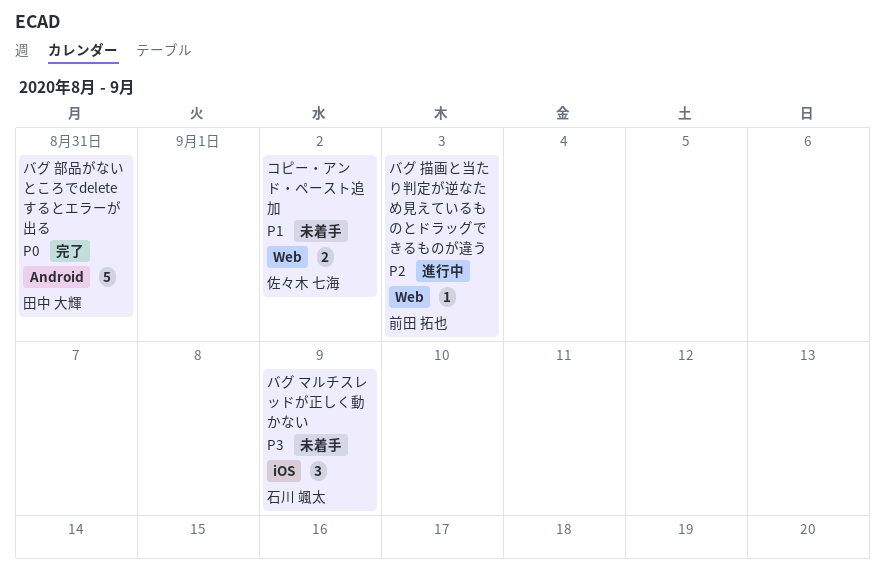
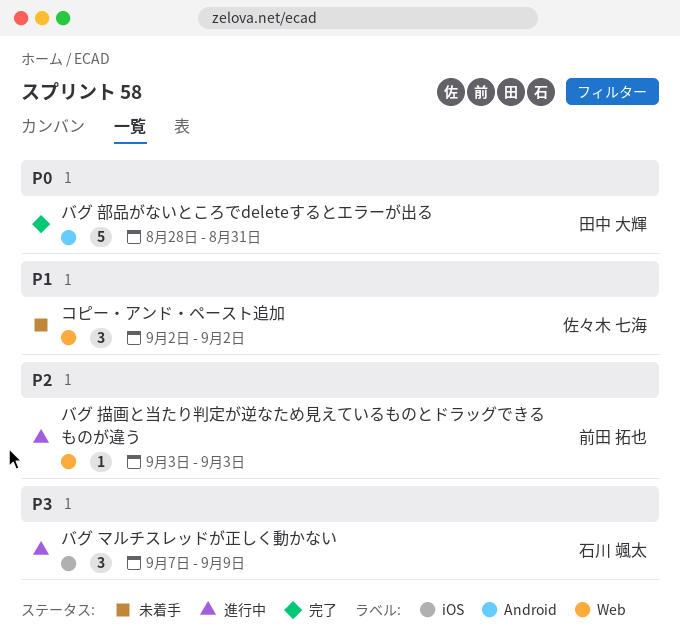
コピー・アンド・ペースト追加, estimate: 2 -> 3
バグ マルチスレッドが正しく動かない, status: 未着手 -> 進行中

